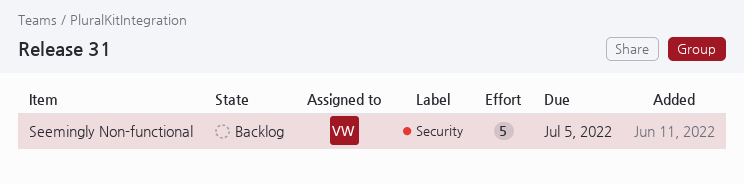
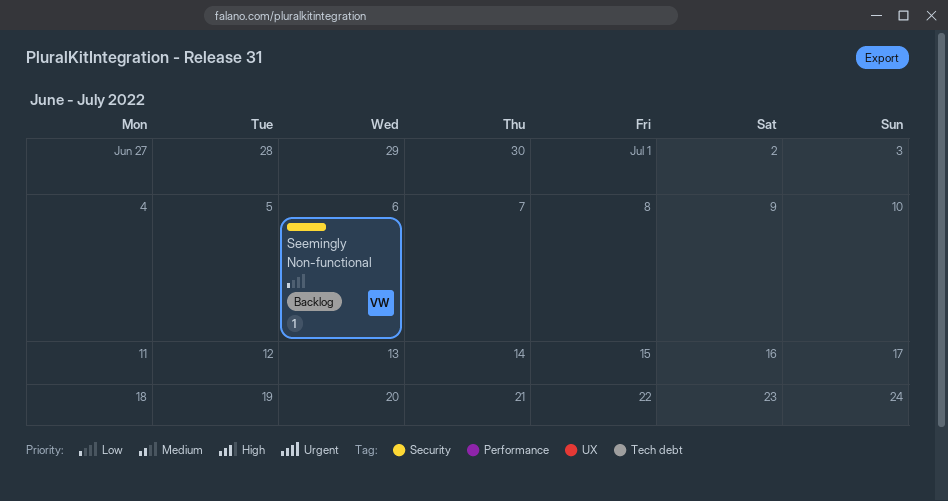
Seemingly Non-functional, estimate: 5 -> 1
Seemingly Non-functional, due: Jul 5 -> Jul 6

